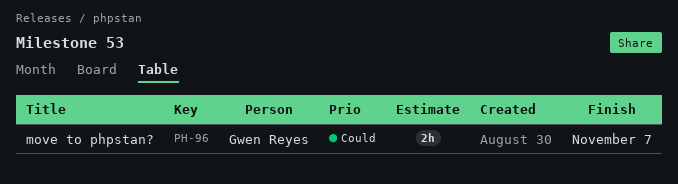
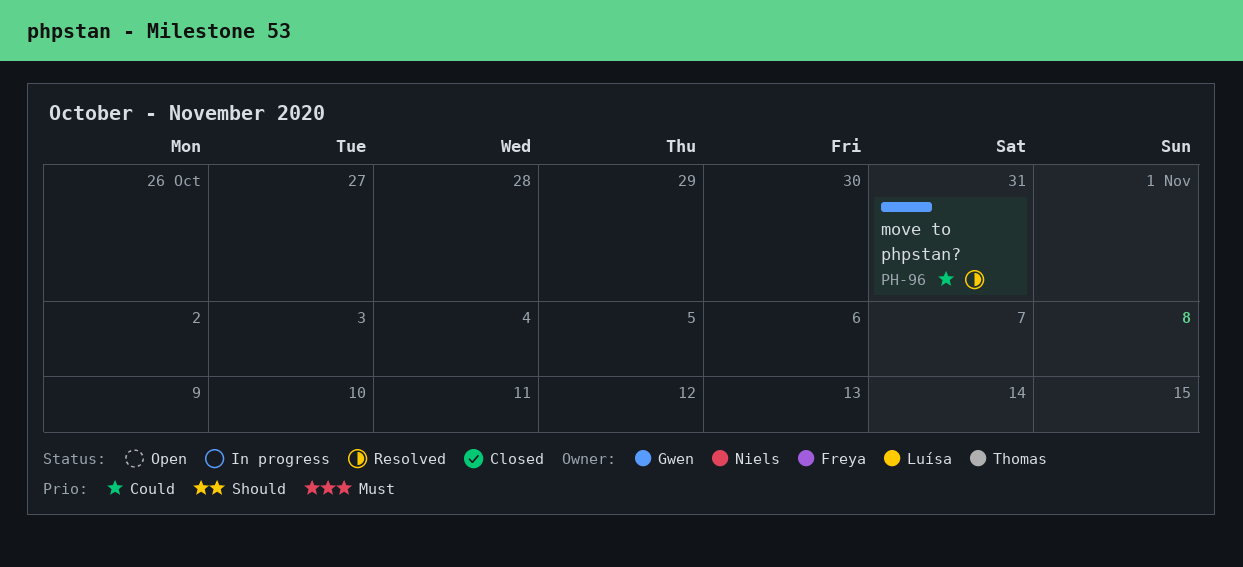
PH-96, due: Nov 7 -> Oct 31

